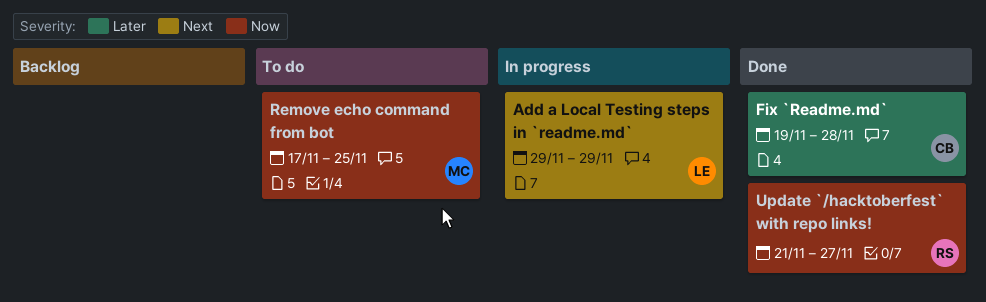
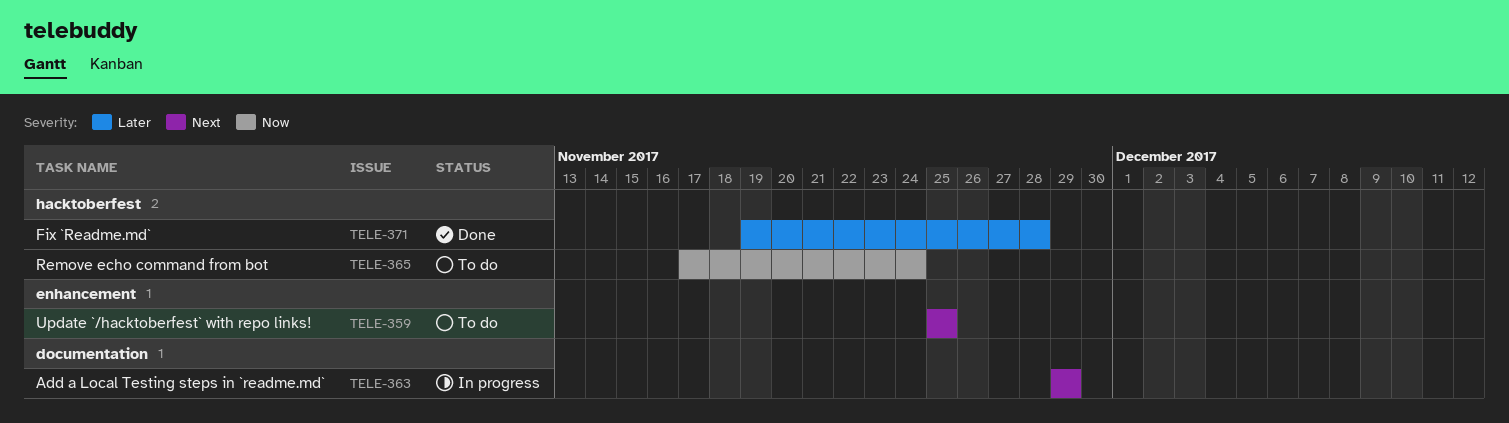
Remove echo command from bot, due: Nov 25 -> Nov 24
Update `/hacktoberfest` with repo links!, status: Done -> To do
Update `/hacktoberfest` with repo links!, priority: Now -> Next
Update `/hacktoberfest` with repo links!, start: Nov 21 -> Nov 25
Update `/hacktoberfest` with repo links!, due: Nov 27 -> Nov 25

